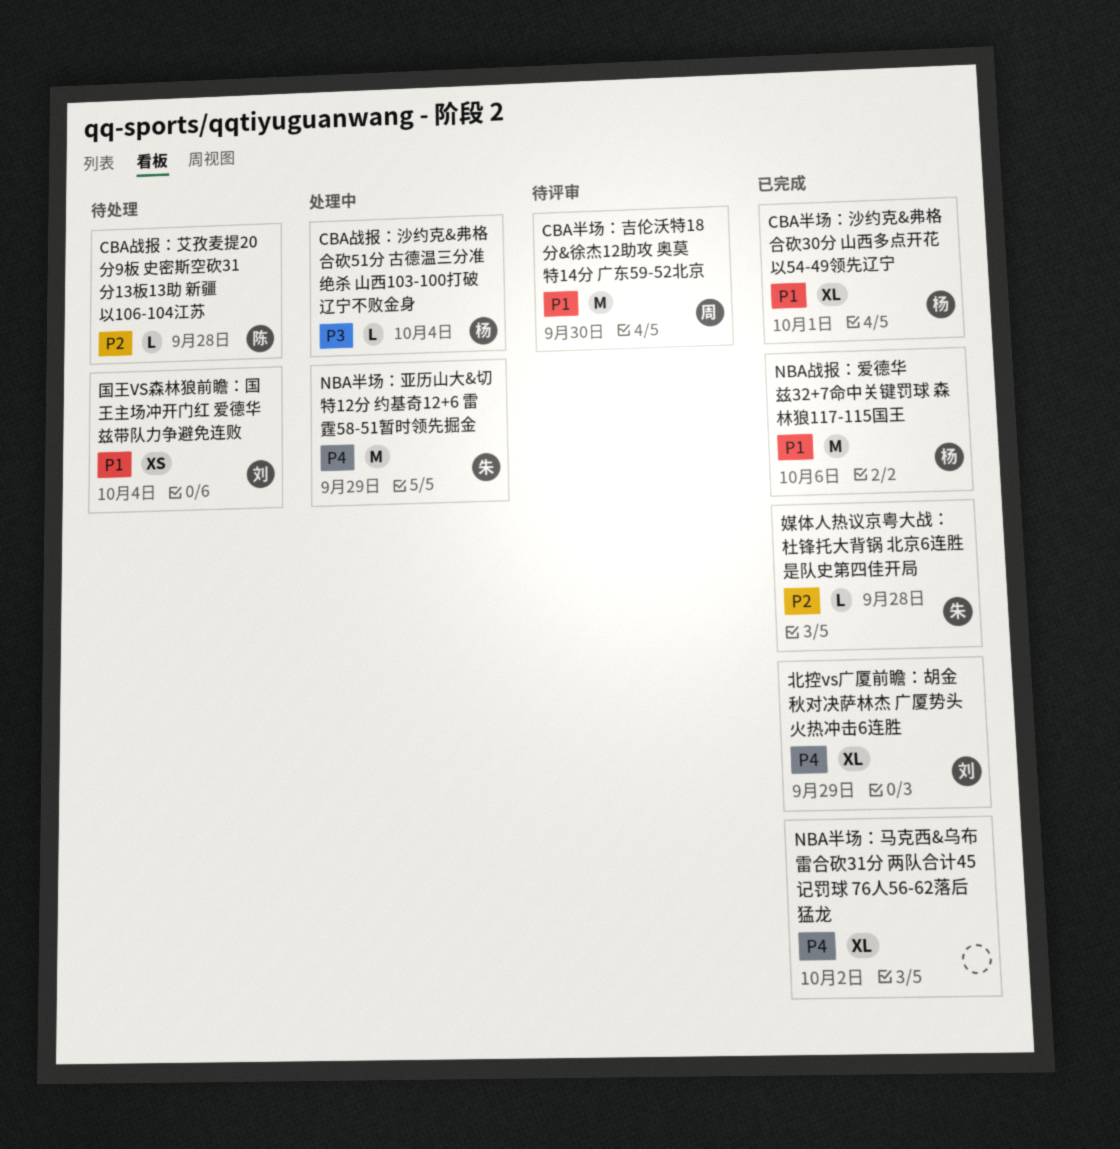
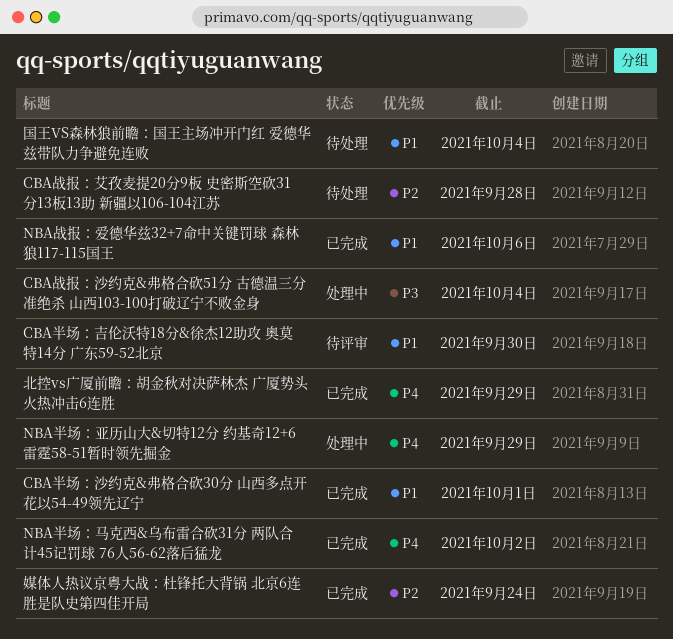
媒体人热议京粤大战：杜锋托大背锅 北京6连胜是队史第四佳开局, due: Sep 28 -> Sep 24

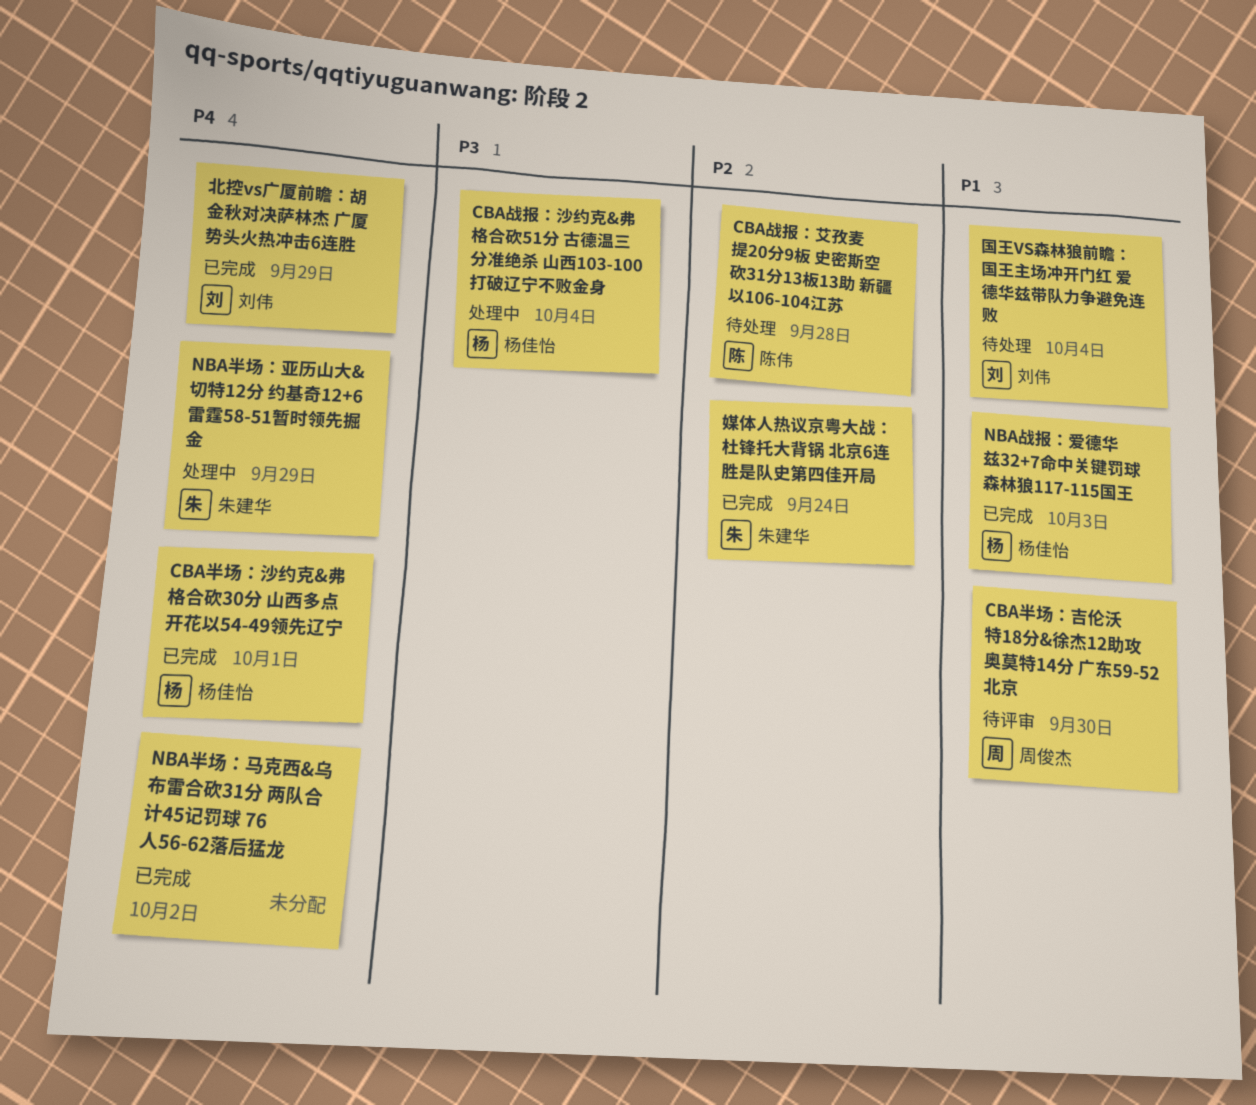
CBA半场：沙约克&弗格合砍30分 山西多点开花以54-49领先辽宁, priority: P1 -> P4
NBA战报：爱德华兹32+7命中关键罚球 森林狼117-115国王, due: Oct 6 -> Oct 3

